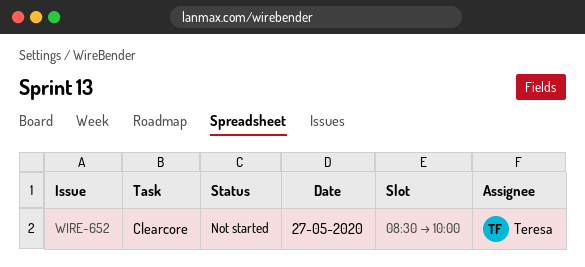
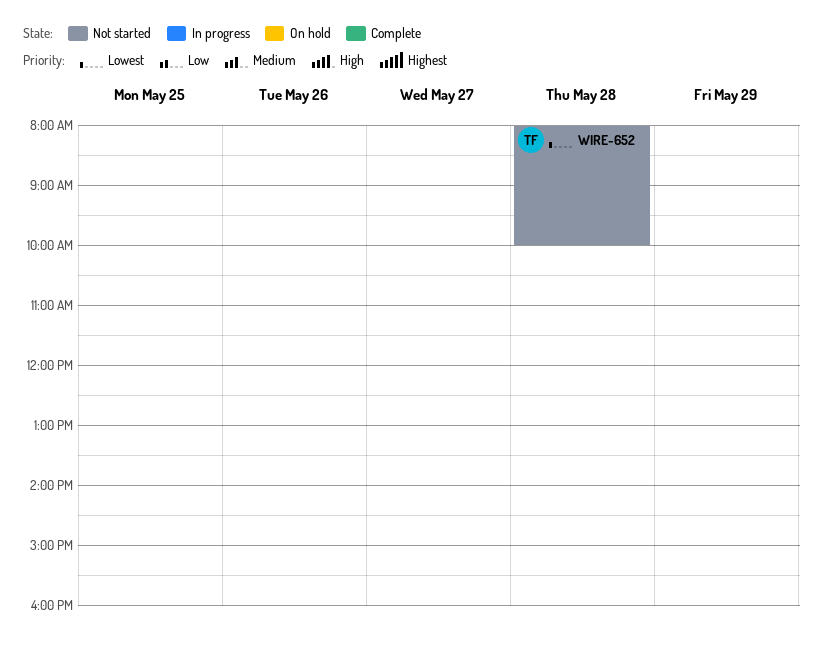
WIRE-652, day: May 27 -> May 28
WIRE-652, begins: 08:30 -> 08:00

